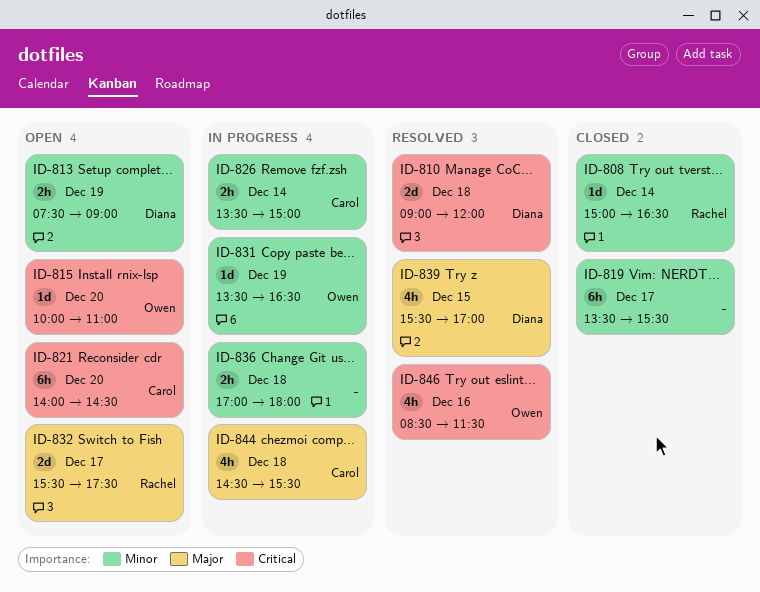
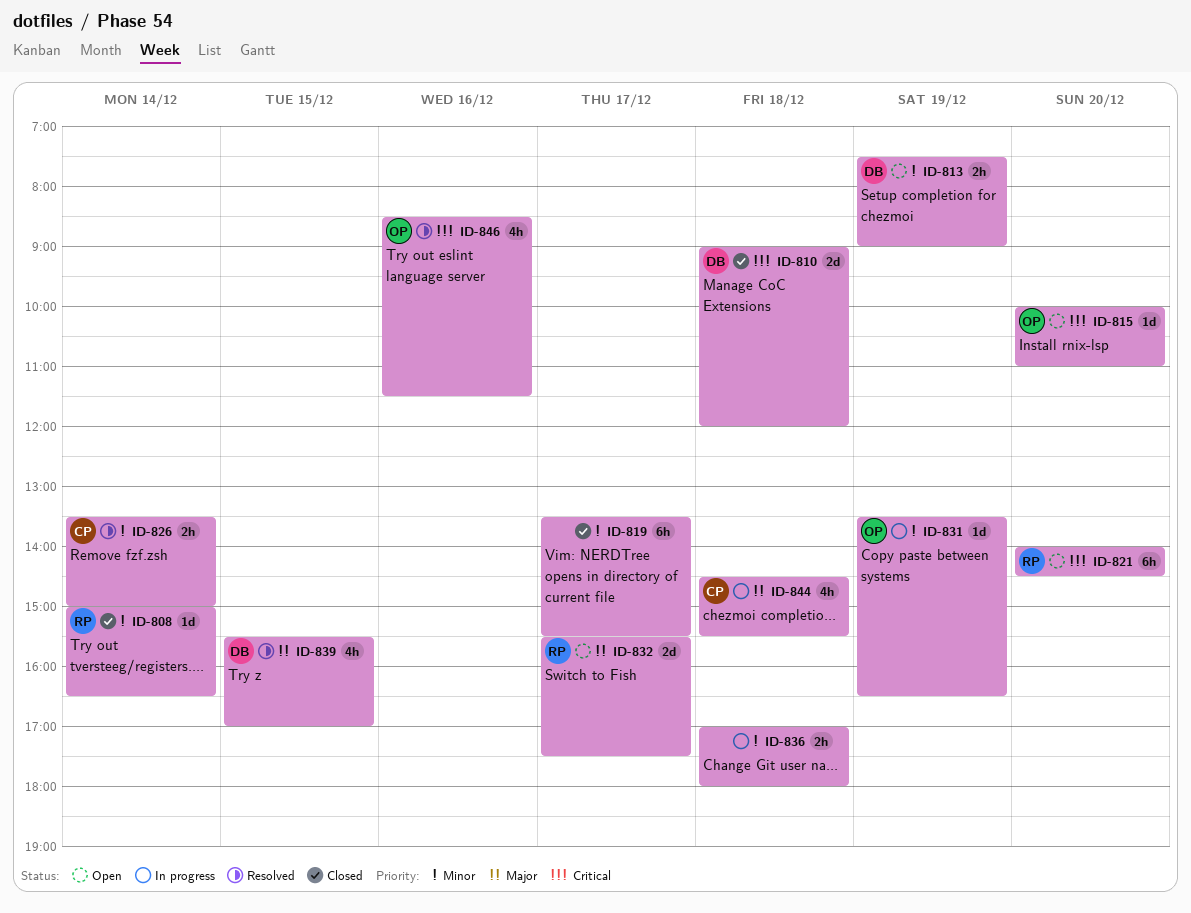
ID-810, status: Resolved -> Closed
ID-821, owner: Carol -> Rachel
ID-826, status: In progress -> Resolved

